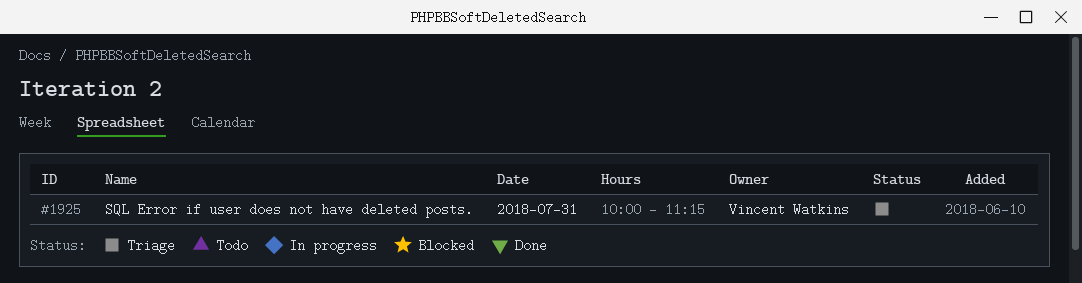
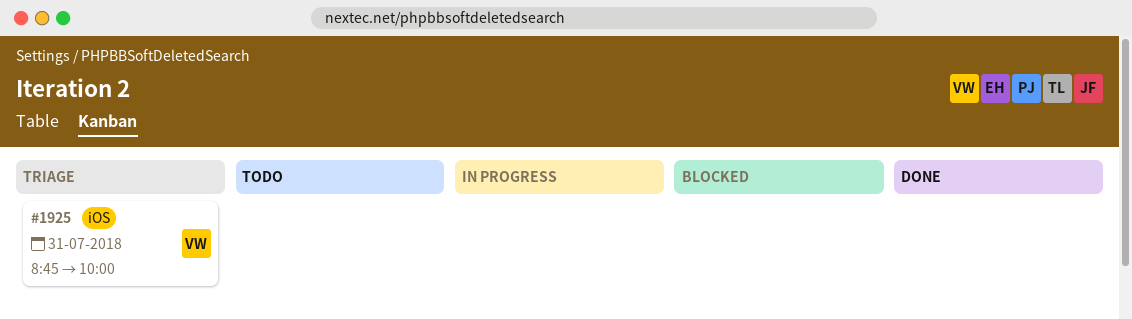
#1925, begins: 10:00 -> 08:45
#1925, ends: 11:15 -> 10:00

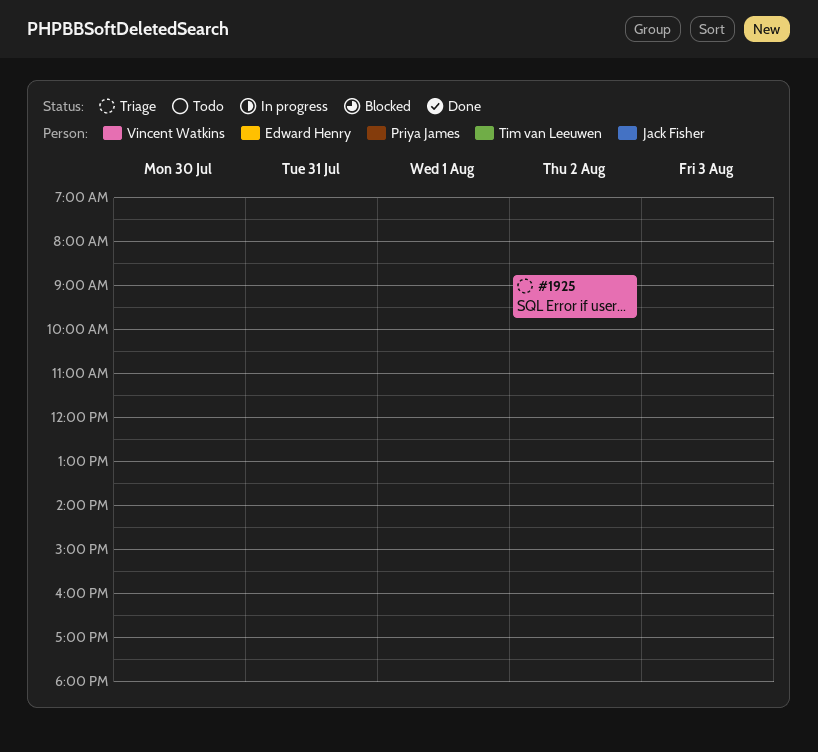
#1925, day: Jul 31 -> Aug 2
#1925, ends: 10:00 -> 09:45

